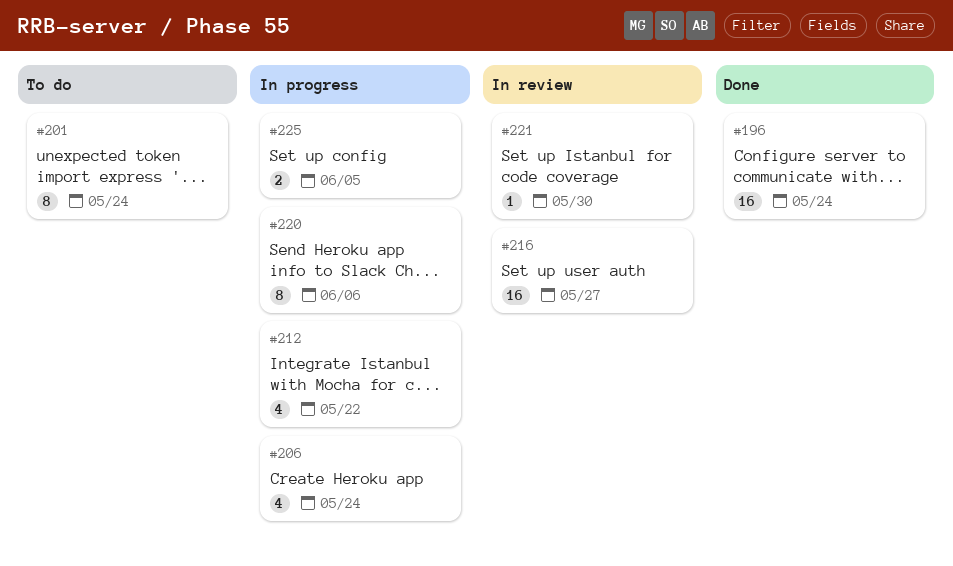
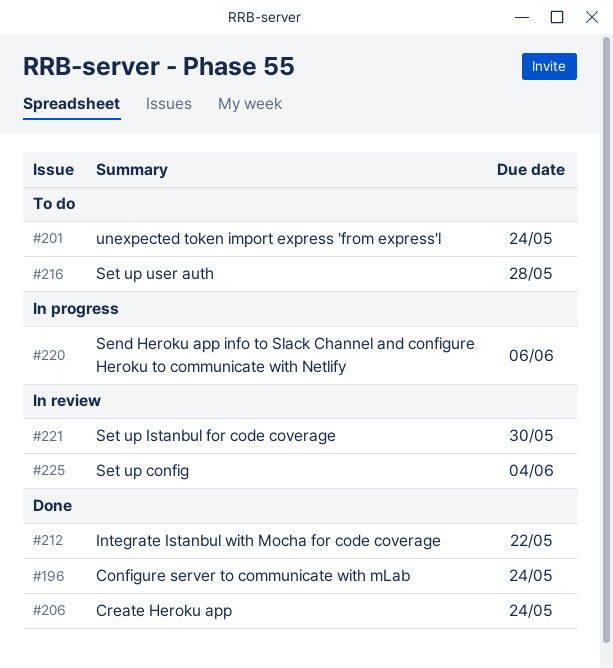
#206, status: In progress -> Done
#212, status: In progress -> Done
#216, status: In review -> To do
#216, due: May 27 -> May 28
#225, status: In progress -> In review
#225, due: Jun 5 -> Jun 4

